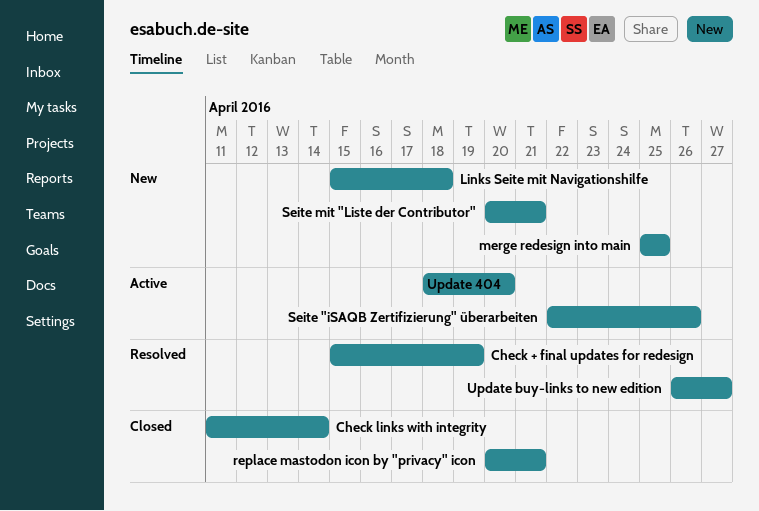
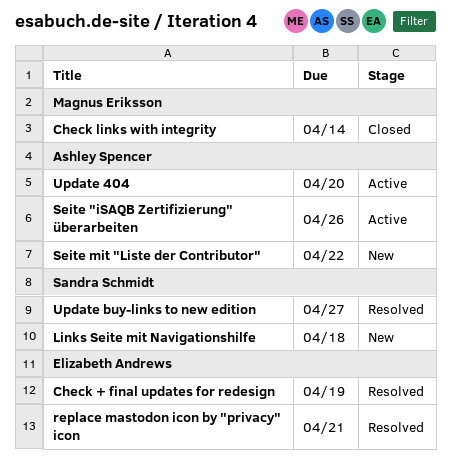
merge redesign into main: present -> none
replace mastodon icon by "privacy" icon, status: Closed -> Resolved
Seite mit "Liste der Contributor", due: Apr 21 -> Apr 22

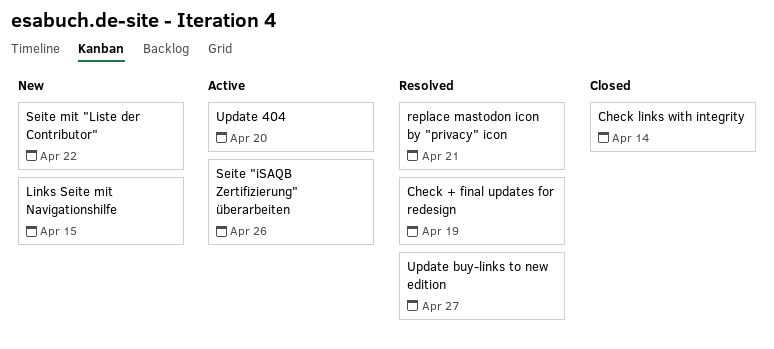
Links Seite mit Navigationshilfe, due: Apr 18 -> Apr 15

